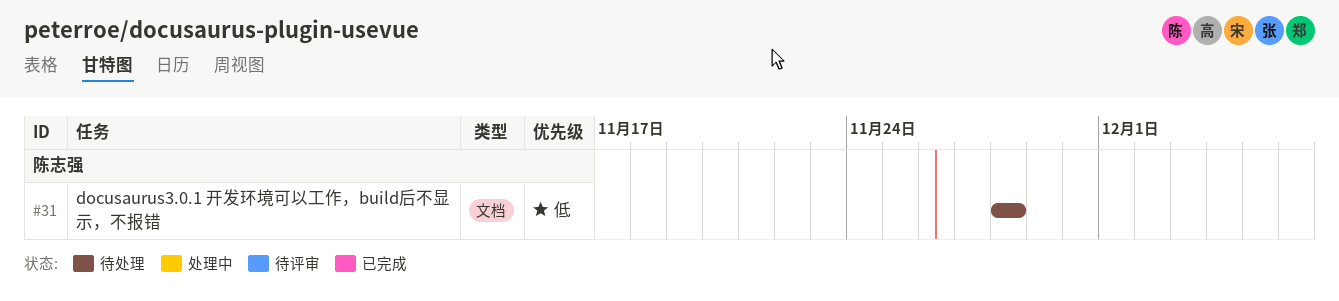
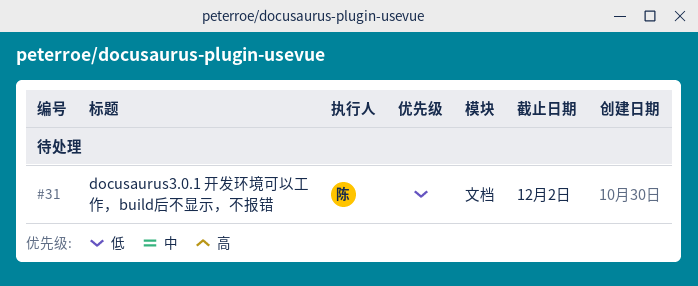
#31, due: Nov 28 -> Dec 2

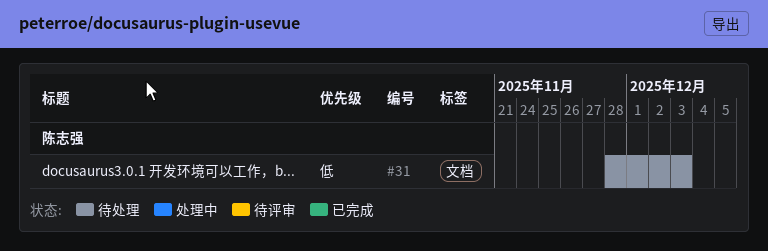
#31, due: Dec 2 -> Dec 3

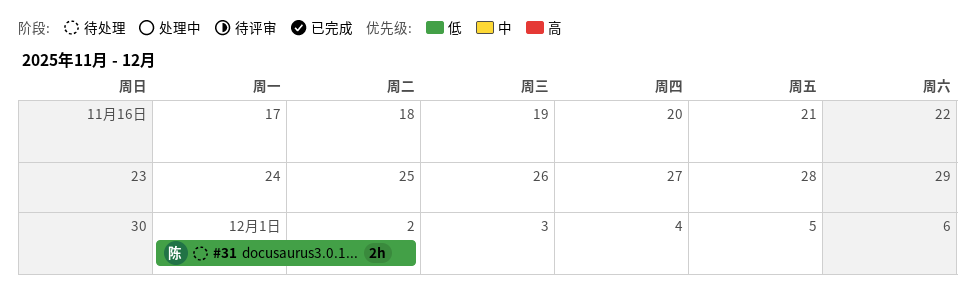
#31, start: Nov 28 -> Dec 1
#31, due: Dec 3 -> Dec 2

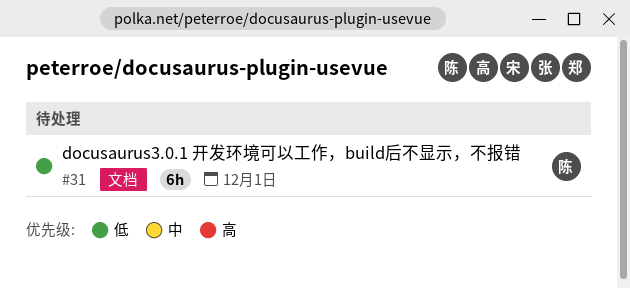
#31, estimate: 2h -> 6h
#31, due: Dec 2 -> Dec 1

